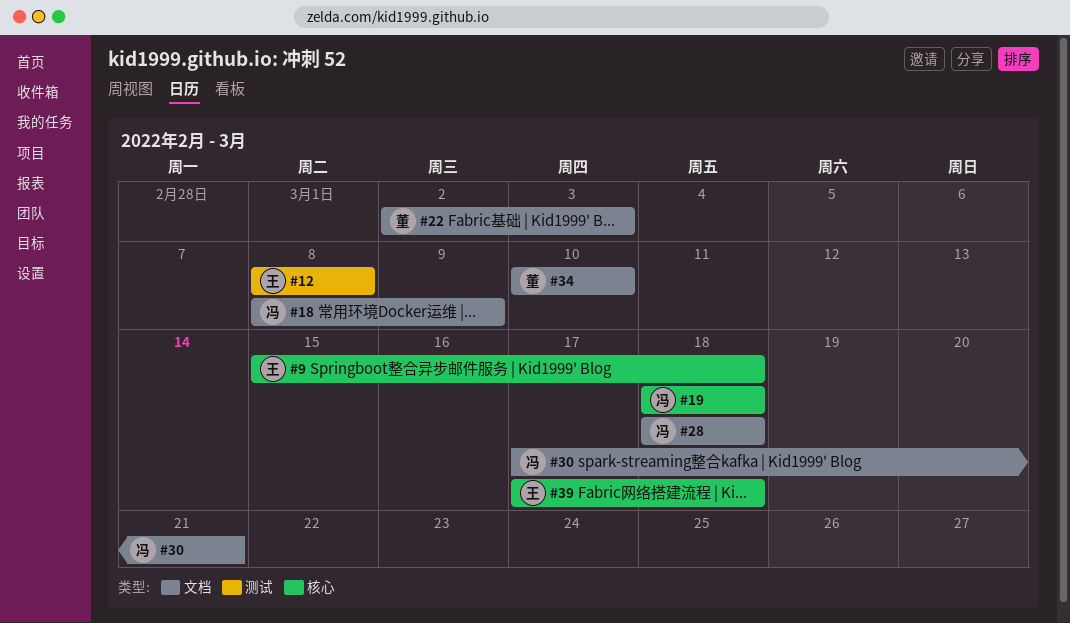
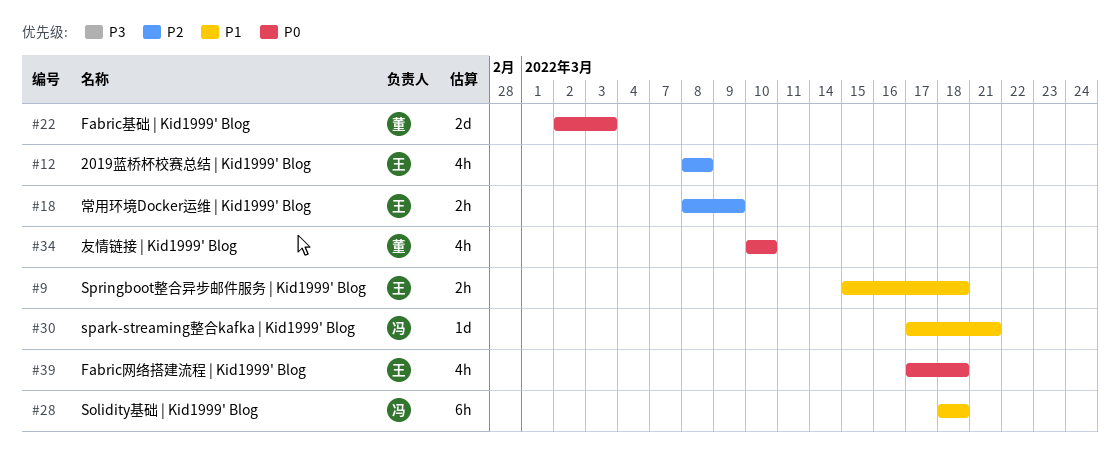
#18, owner: 冯 -> 王
#19: present -> none

